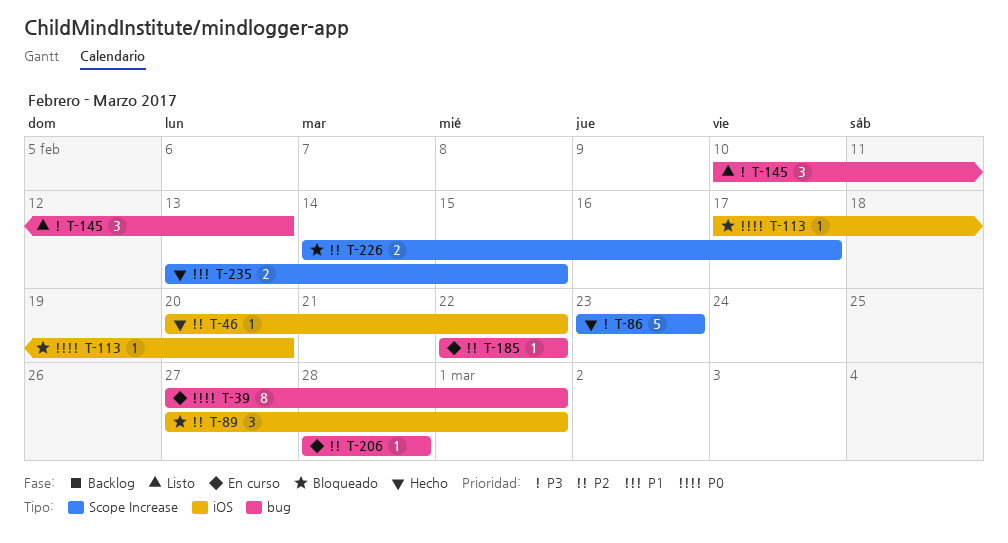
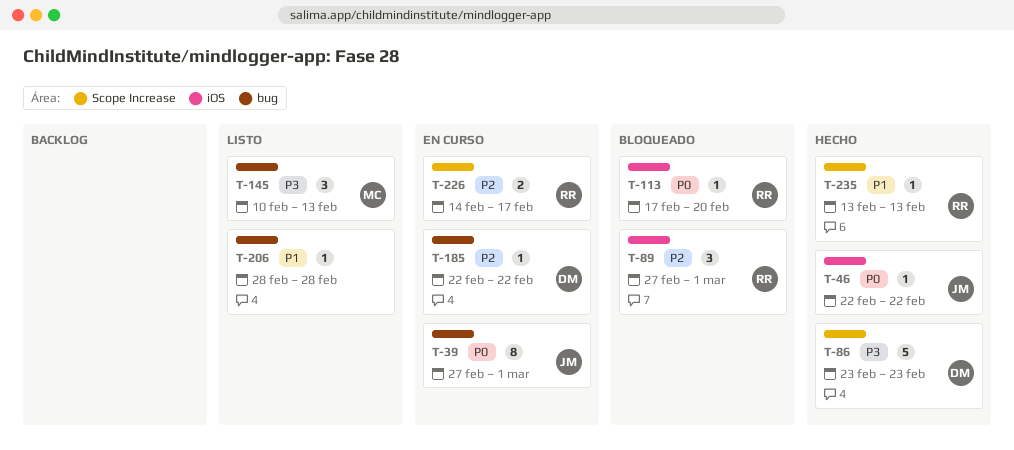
T-46, priority: P2 -> P0
T-46, start: Feb 20 -> Feb 22
T-206, status: En curso -> Listo
T-206, priority: P2 -> P1
T-226, status: Bloqueado -> En curso
T-235, estimate: 2 -> 1
T-235, due: Feb 15 -> Feb 13

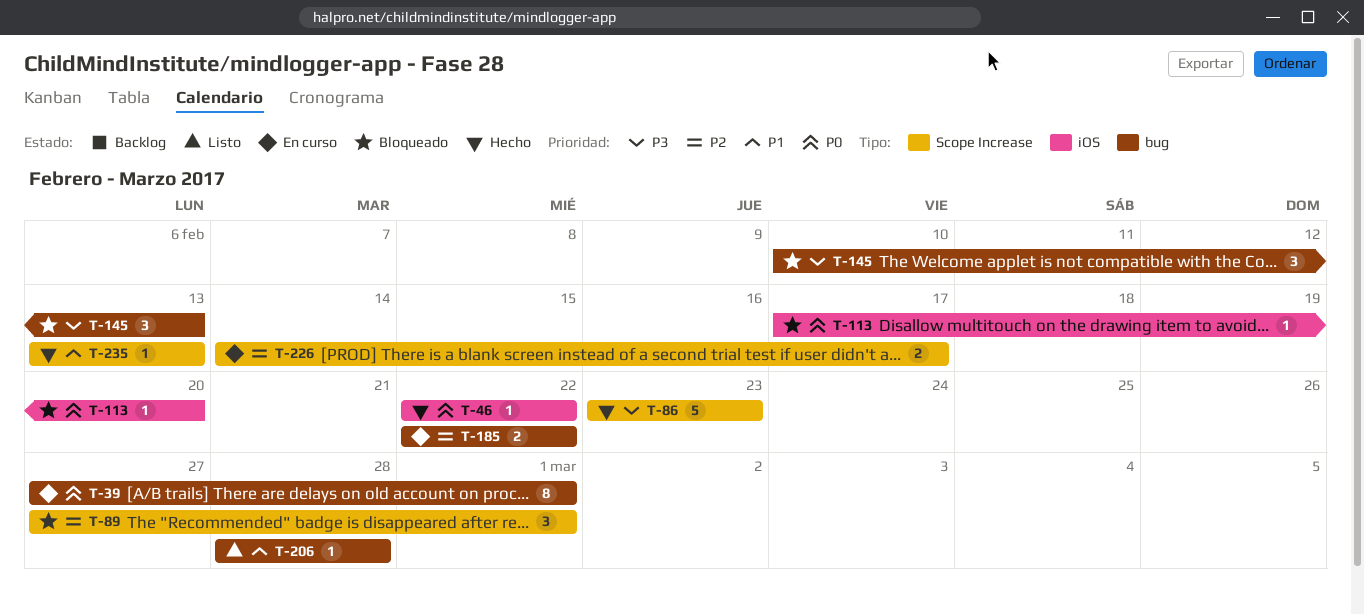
T-89, label: iOS -> Scope Increase
T-145, status: Listo -> Bloqueado
T-185, estimate: 1 -> 2

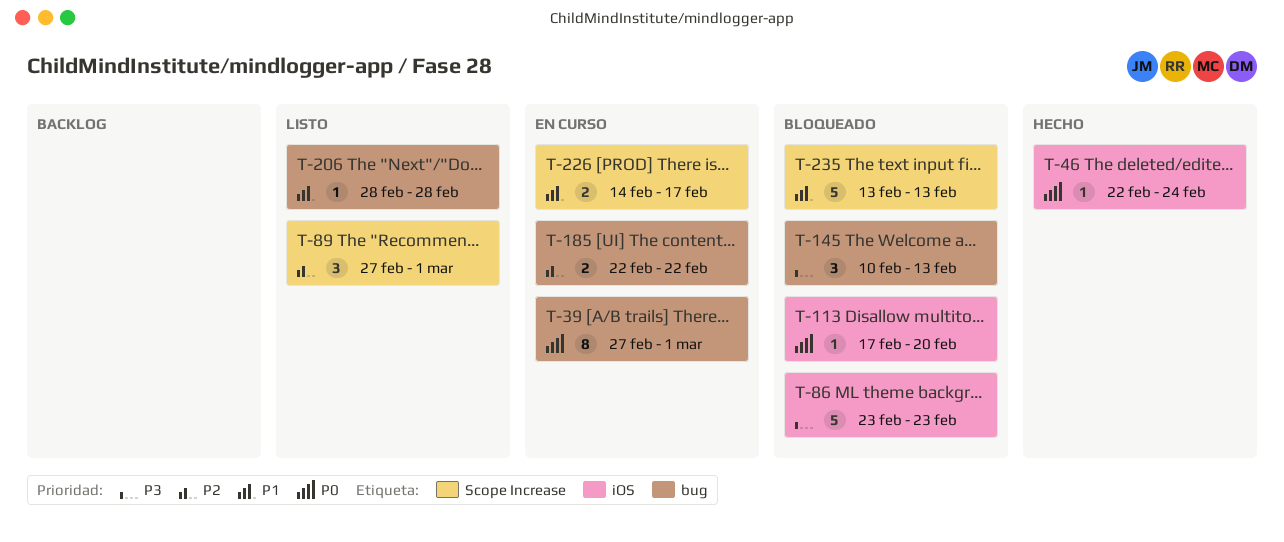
T-46, due: Feb 22 -> Feb 24
T-86, status: Hecho -> Bloqueado
T-86, label: Scope Increase -> iOS
T-89, status: Bloqueado -> Listo
T-226, priority: P2 -> P1
T-235, status: Hecho -> Bloqueado
T-235, estimate: 1 -> 5

